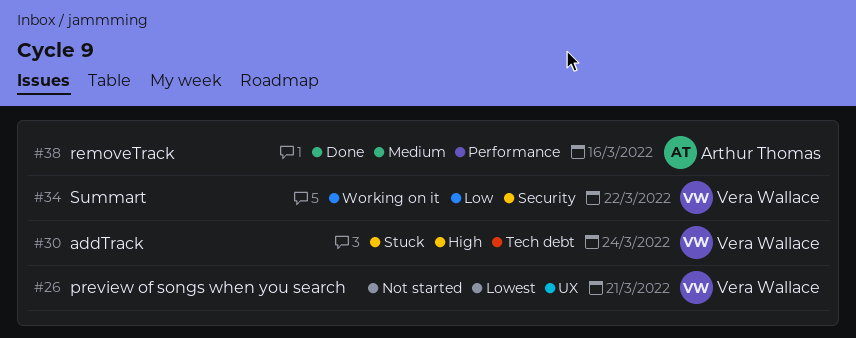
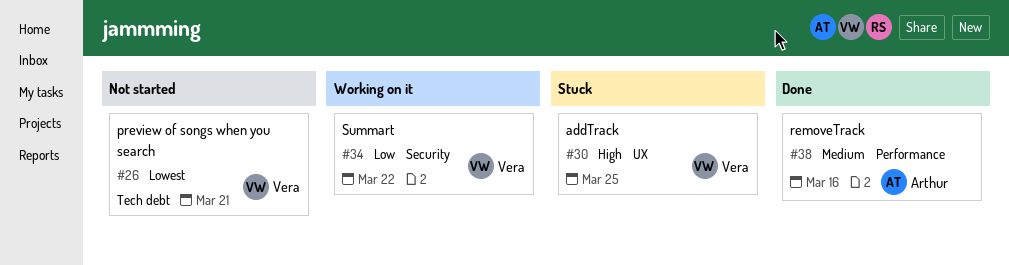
#26, label: UX -> Tech debt
#30, label: Tech debt -> UX
#30, due: Mar 24 -> Mar 25

